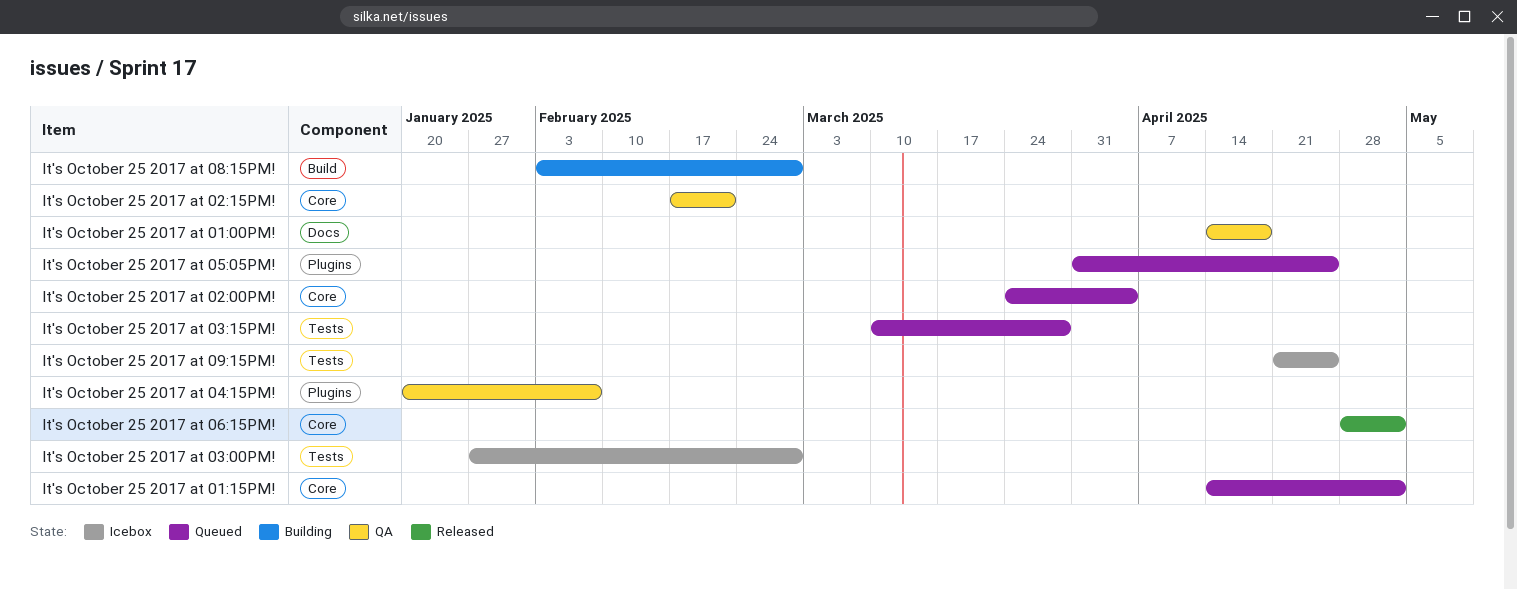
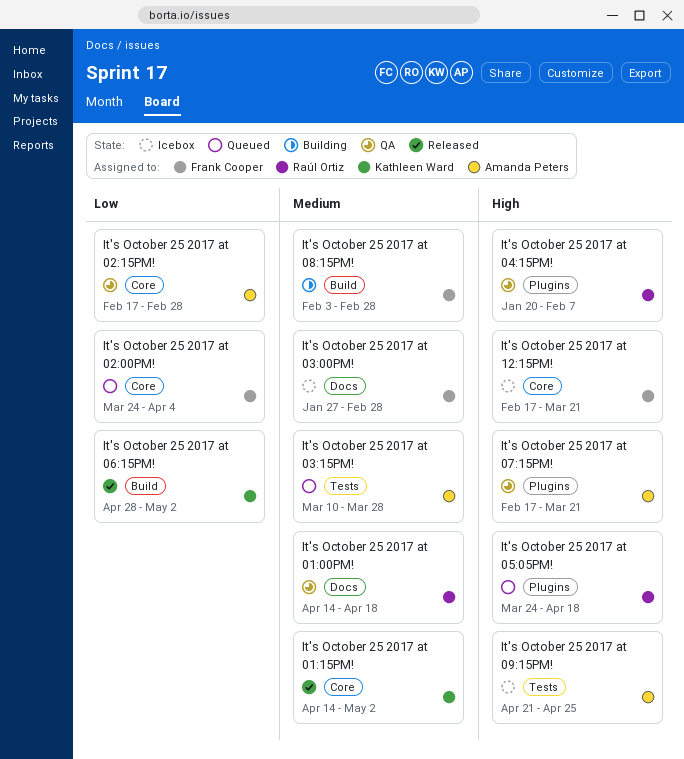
It's October 25 2017 at 01:15PM!, status: Queued -> Released
It's October 25 2017 at 02:15PM!, due: Feb 21 -> Feb 28
It's October 25 2017 at 03:00PM!, label: Tests -> Docs
It's October 25 2017 at 05:05PM!, start: Mar 31 -> Mar 24
It's October 25 2017 at 05:05PM!, due: Apr 25 -> Apr 18
It's October 25 2017 at 06:15PM!, label: Core -> Build
It's October 25 2017 at 07:15PM!: none -> present
It's October 25 2017 at 12:15PM!: none -> present

